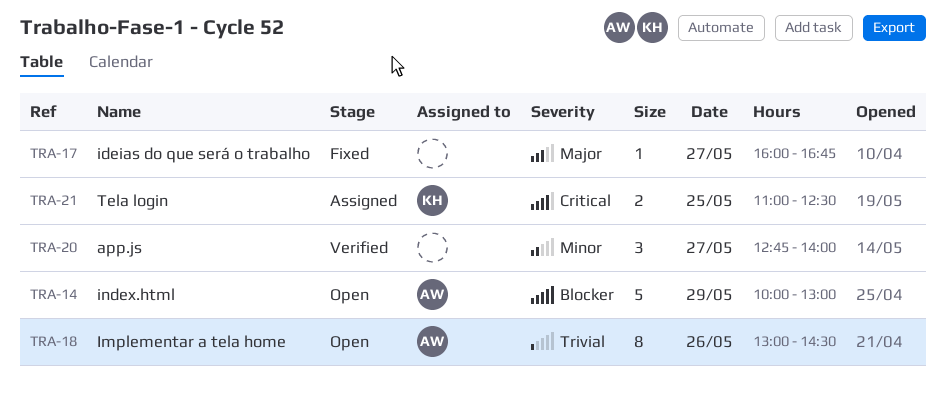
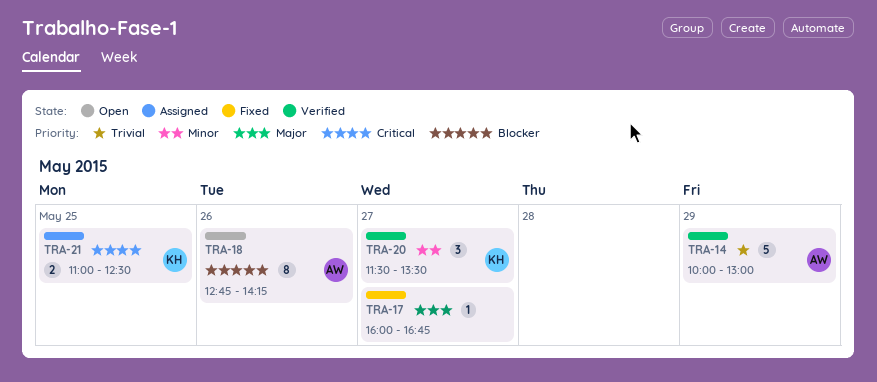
TRA-14, status: Open -> Verified
TRA-14, priority: Blocker -> Trivial
TRA-18, priority: Trivial -> Blocker
TRA-18, begins: 13:00 -> 12:45
TRA-18, ends: 14:30 -> 14:15
TRA-20, owner: none -> KH
TRA-20, begins: 12:45 -> 11:30
TRA-20, ends: 14:00 -> 13:30

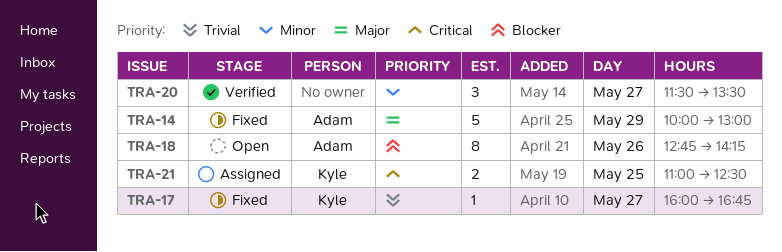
TRA-14, status: Verified -> Fixed
TRA-14, priority: Trivial -> Major
TRA-17, owner: none -> Kyle
TRA-17, priority: Major -> Trivial
TRA-20, owner: Kyle -> none

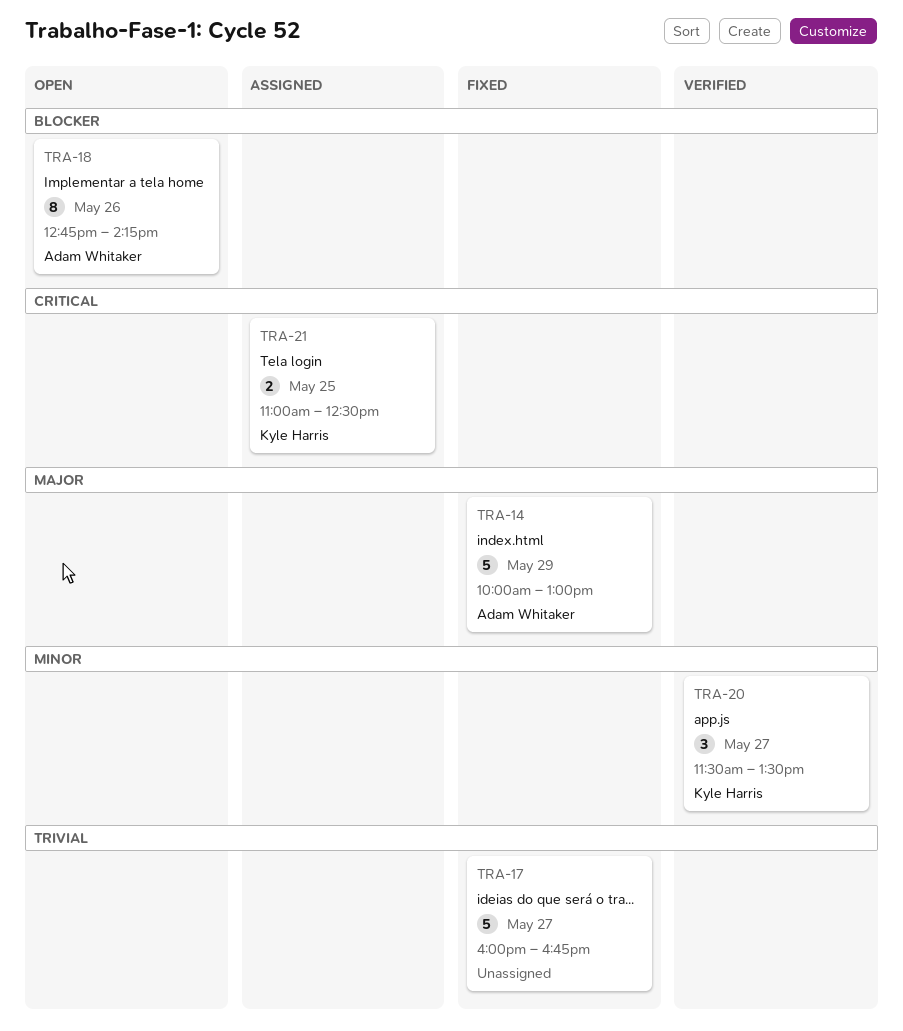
TRA-17, owner: Kyle Harris -> none
TRA-17, estimate: 1 -> 5
TRA-20, owner: none -> Kyle Harris

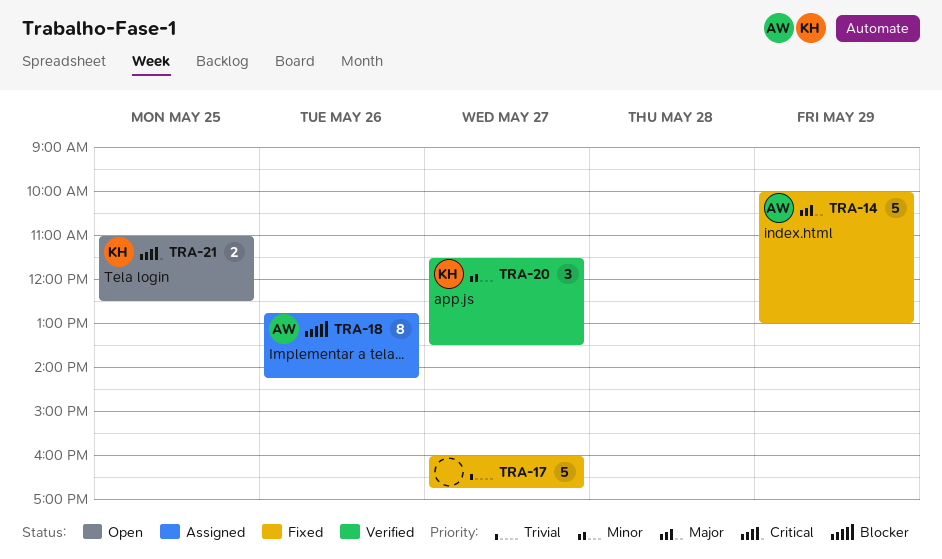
TRA-18, status: Open -> Assigned
TRA-21, status: Assigned -> Open

